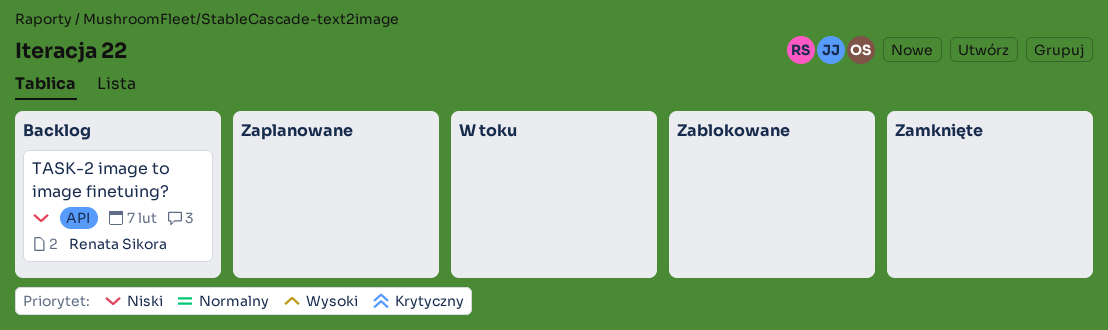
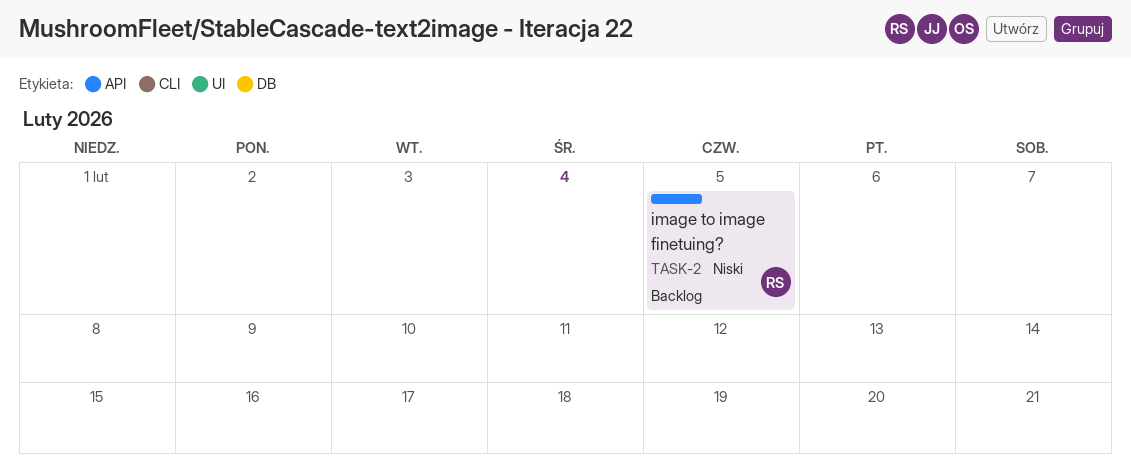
TASK-2, due: Feb 7 -> Feb 5

